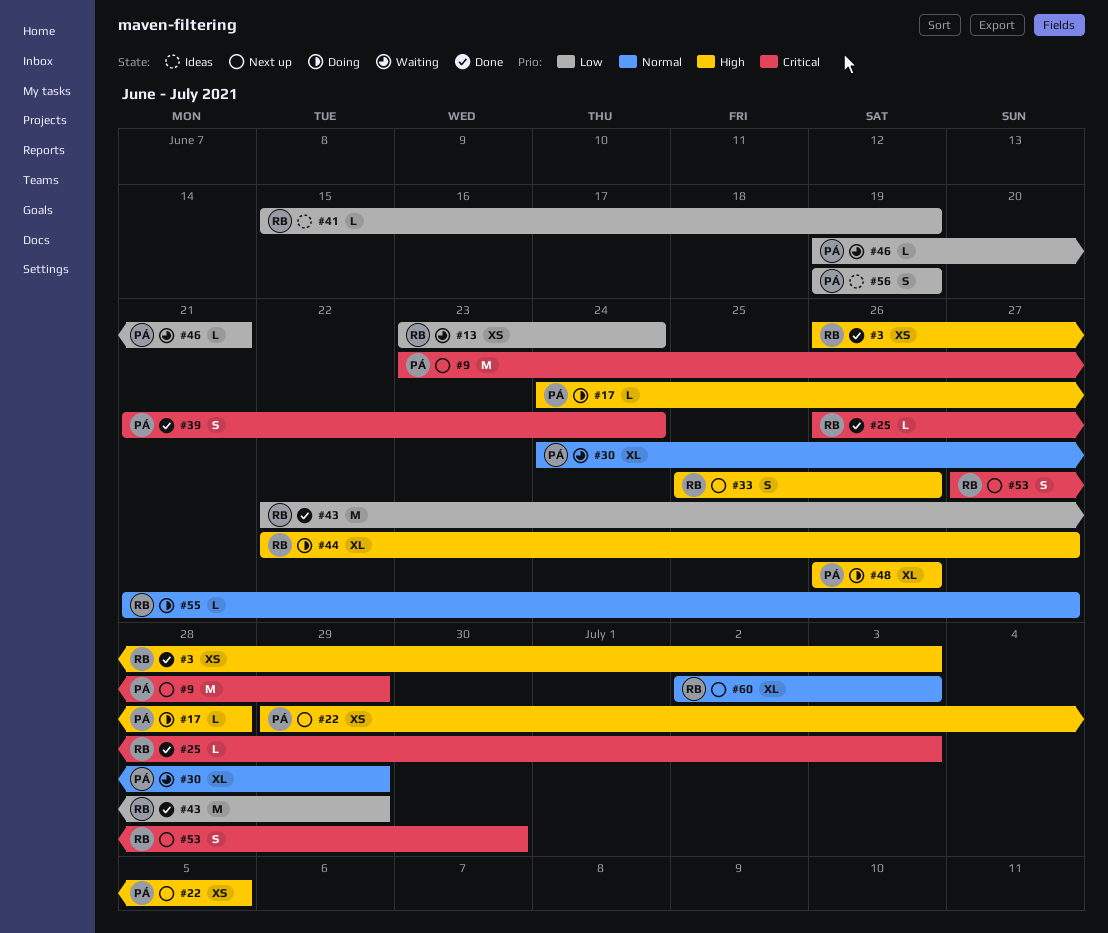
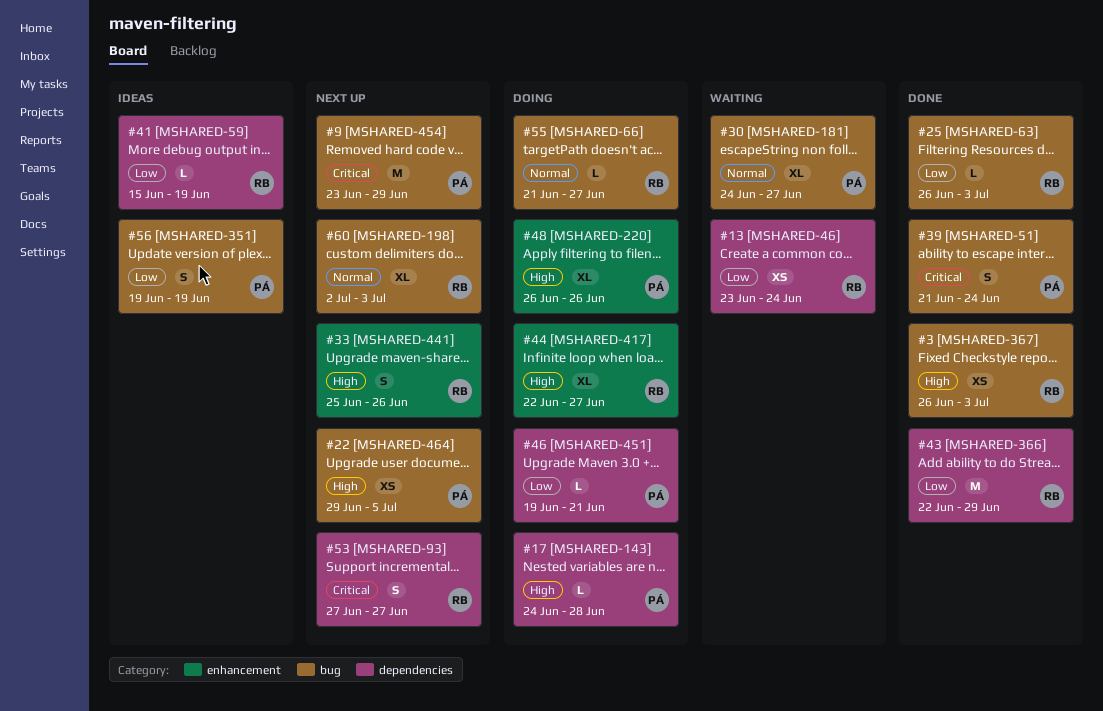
#25, priority: Critical -> Low
#30, due: Jun 29 -> Jun 27
#46, status: Waiting -> Doing
#53, due: Jun 30 -> Jun 27

